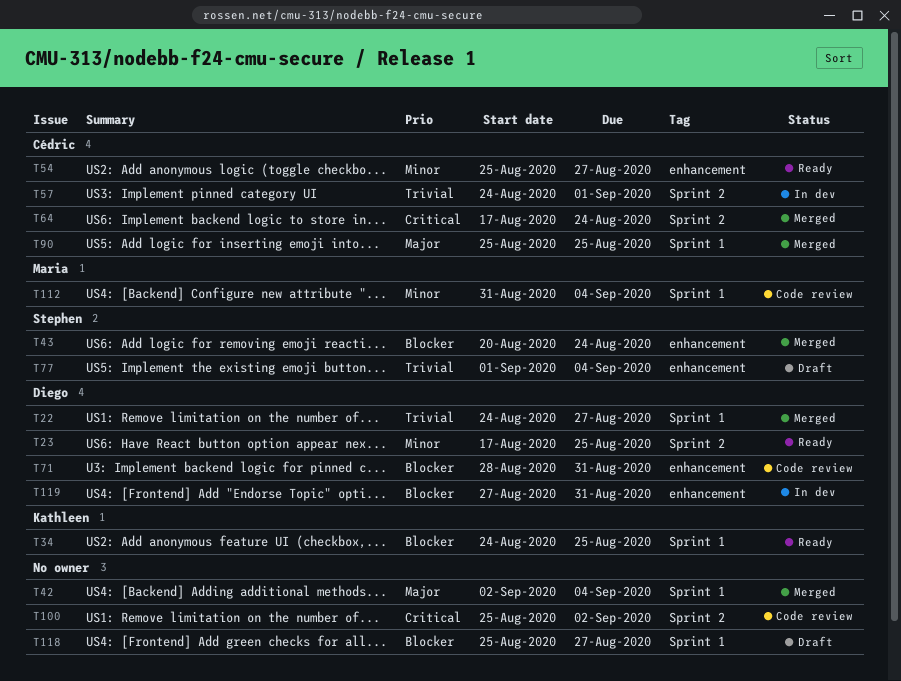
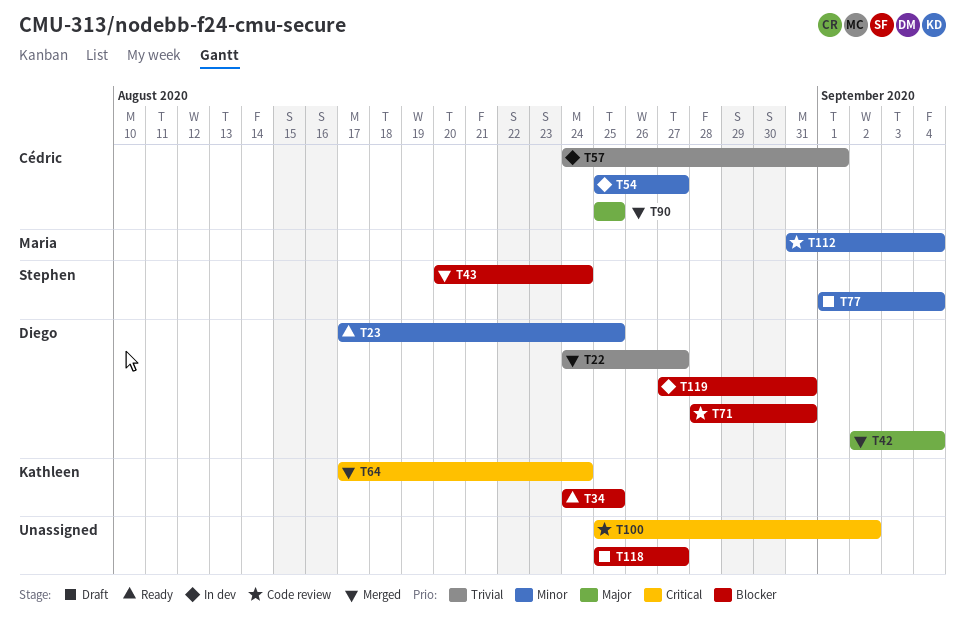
T42, owner: none -> Diego
T54, status: Ready -> In dev
T64, owner: Cédric -> Kathleen
T77, priority: Trivial -> Minor

